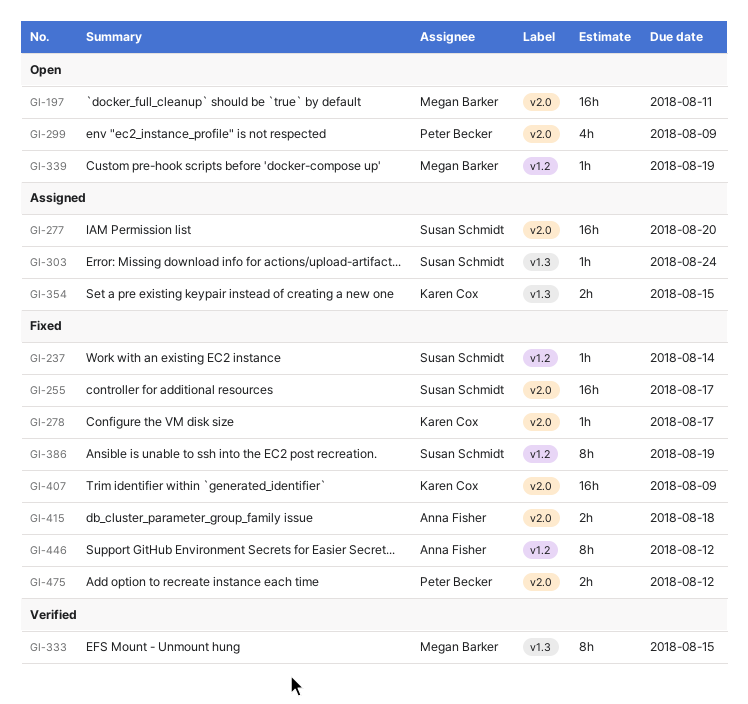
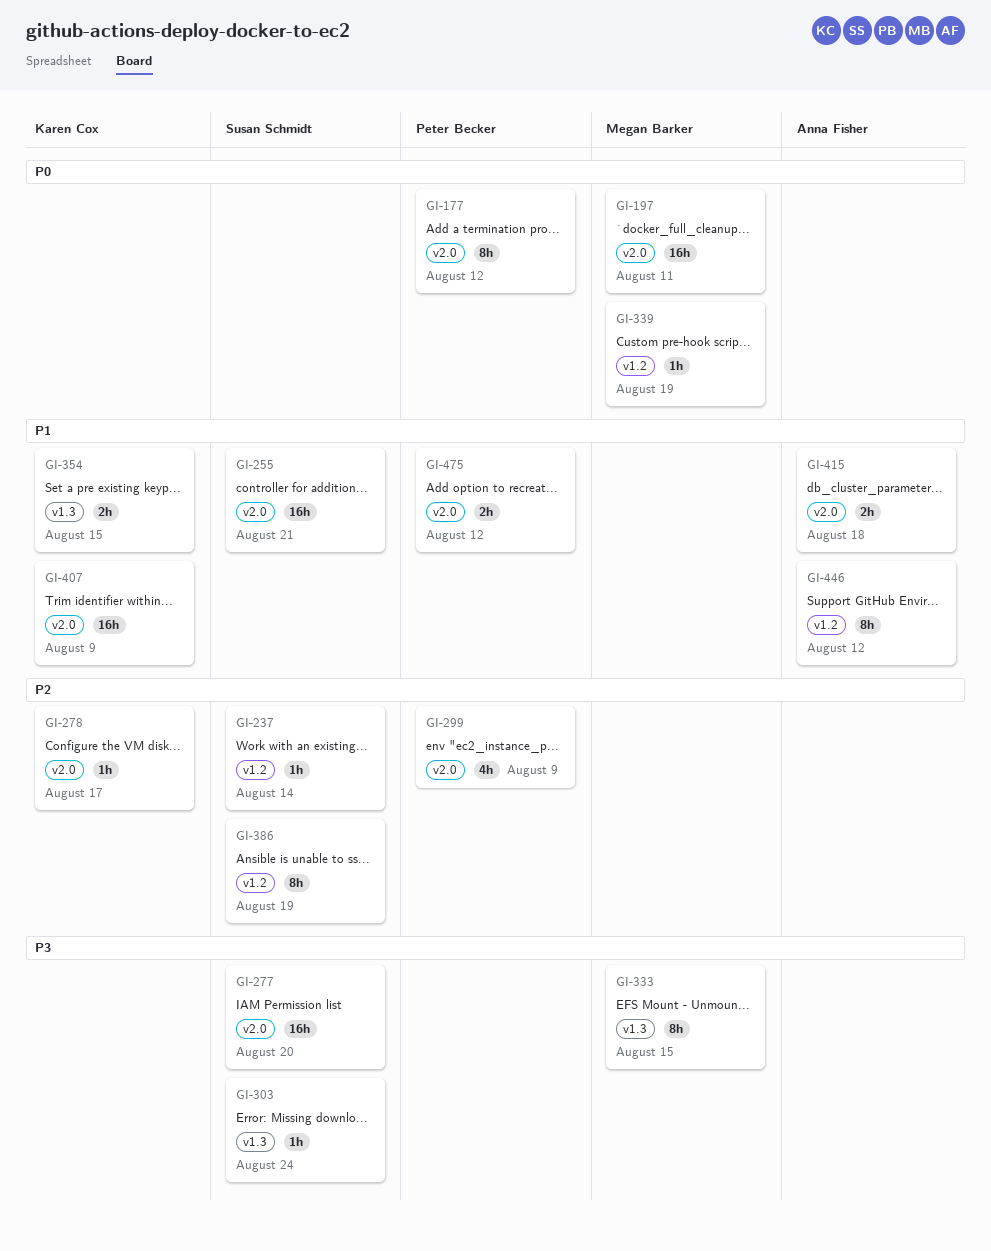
GI-177: none -> present
GI-255, due: Aug 17 -> Aug 21

